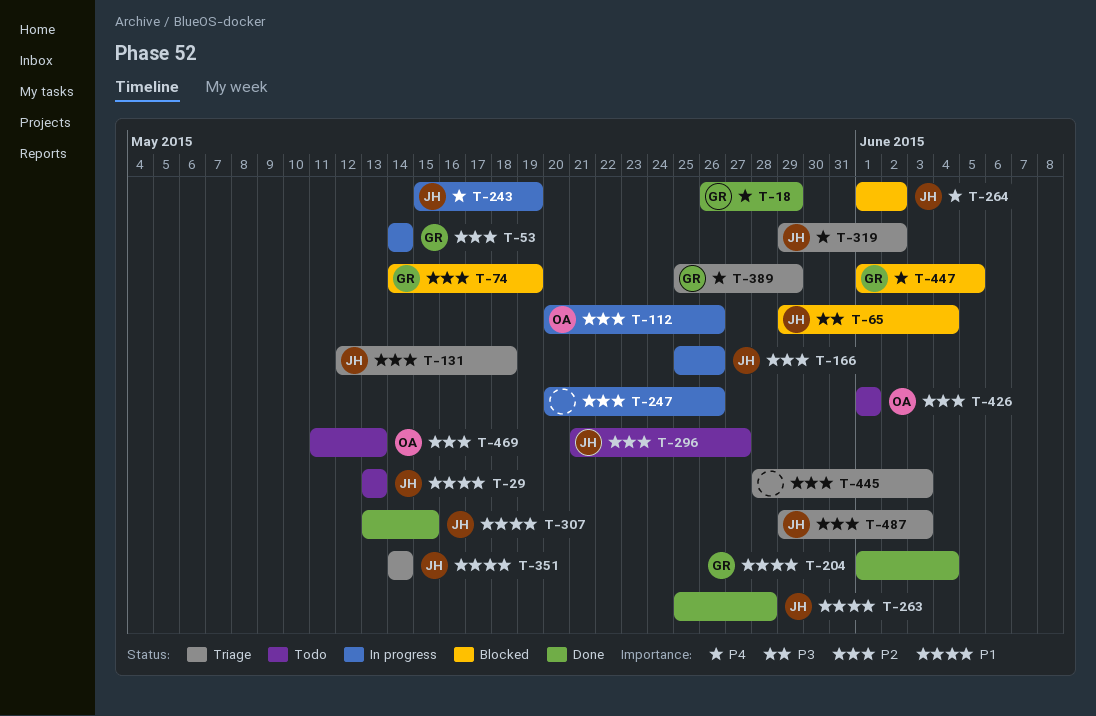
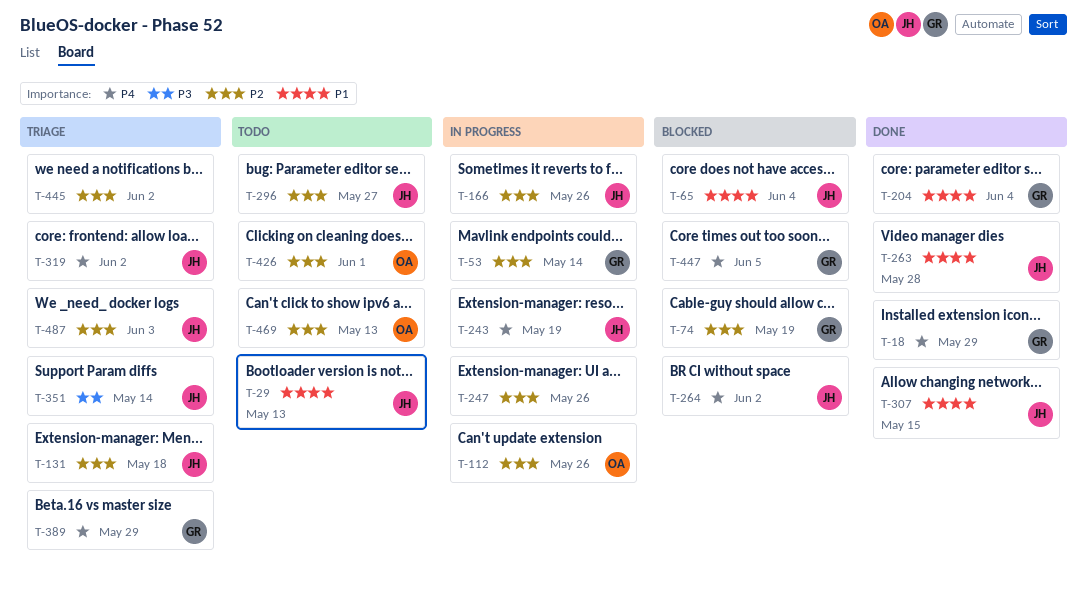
T-65, priority: P3 -> P1
T-351, priority: P1 -> P3
T-445, due: Jun 3 -> Jun 2

